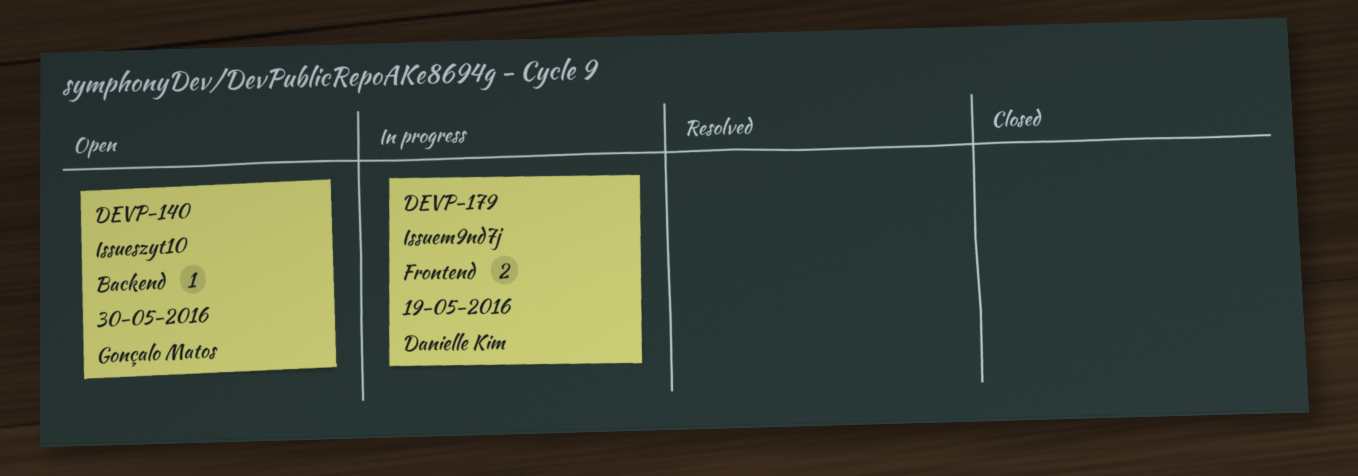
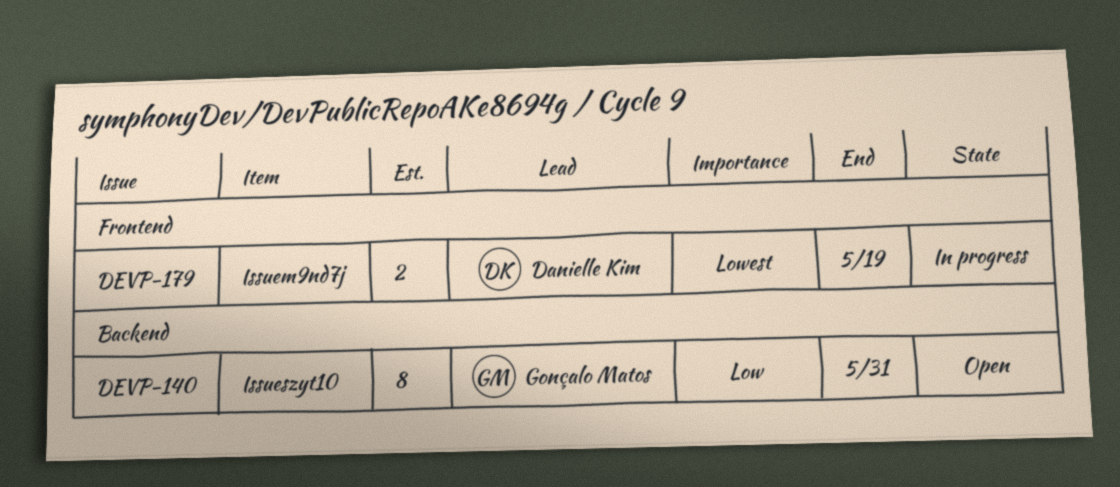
DEVP-140, estimate: 1 -> 8
DEVP-140, due: May 30 -> May 31

